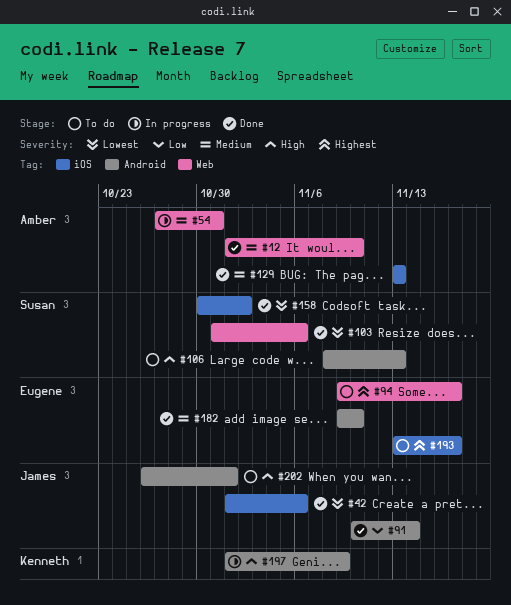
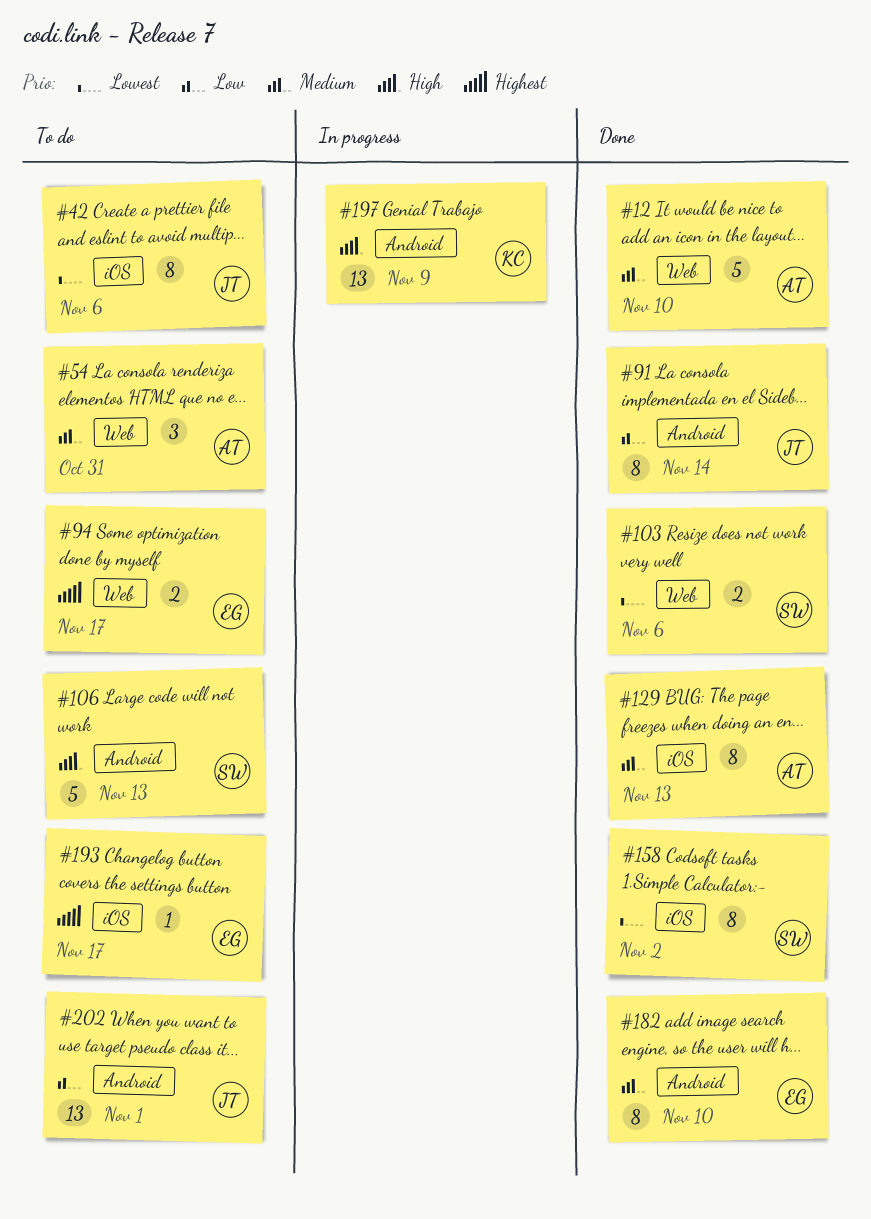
#42, status: Done -> To do
#54, status: In progress -> To do
#202, priority: High -> Low

